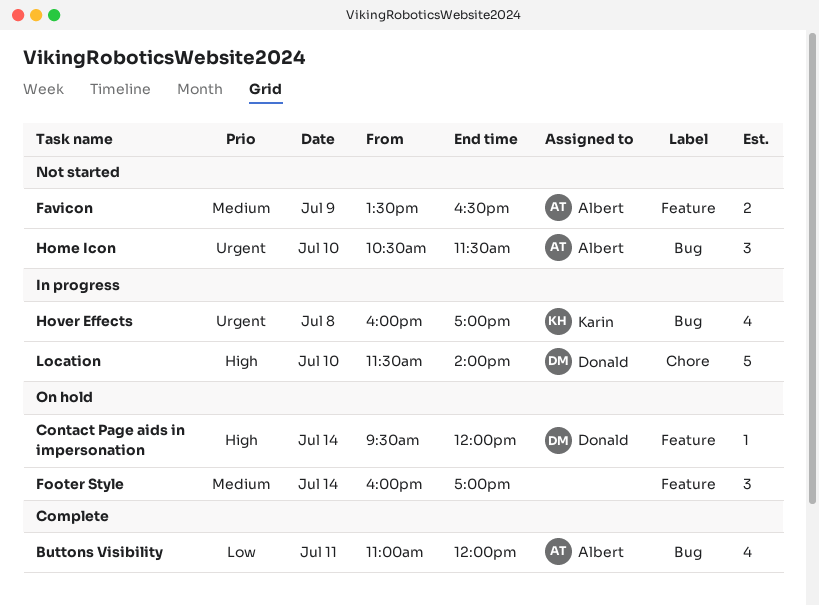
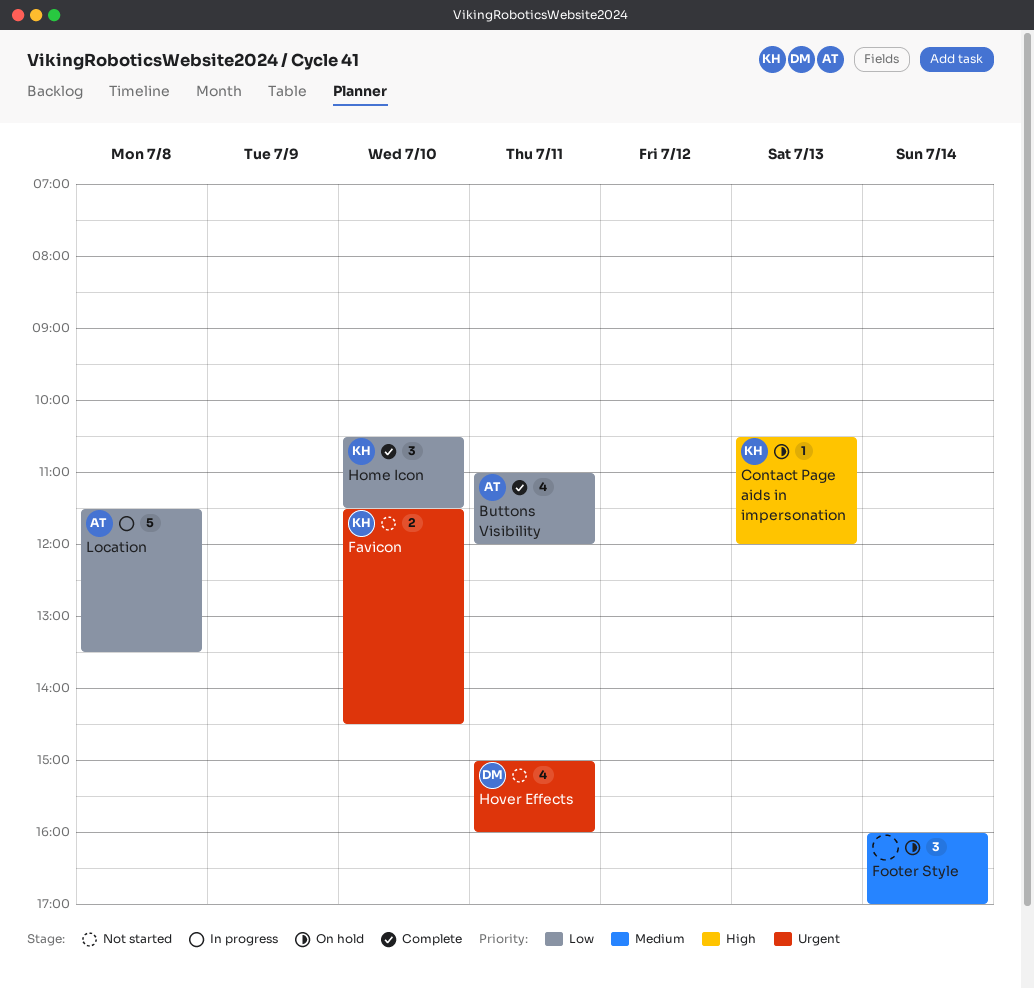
Contact Page aids in impersonation, owner: Donald -> Karin
Contact Page aids in impersonation, day: Jul 14 -> Jul 13
Contact Page aids in impersonation, begins: 09:30 -> 10:30
Favicon, owner: Albert -> Karin
Favicon, priority: Medium -> Urgent
Favicon, day: Jul 9 -> Jul 10
Favicon, begins: 13:30 -> 11:30
Favicon, ends: 16:30 -> 14:30
Home Icon, status: Not started -> Complete
Home Icon, owner: Albert -> Karin
Home Icon, priority: Urgent -> Low
Hover Effects, status: In progress -> Not started
Hover Effects, owner: Karin -> Donald
Hover Effects, day: Jul 8 -> Jul 11
Hover Effects, begins: 16:00 -> 15:00
Hover Effects, ends: 17:00 -> 16:00
Location, owner: Donald -> Albert
Location, priority: High -> Low
Location, day: Jul 10 -> Jul 8
Location, ends: 14:00 -> 13:30

